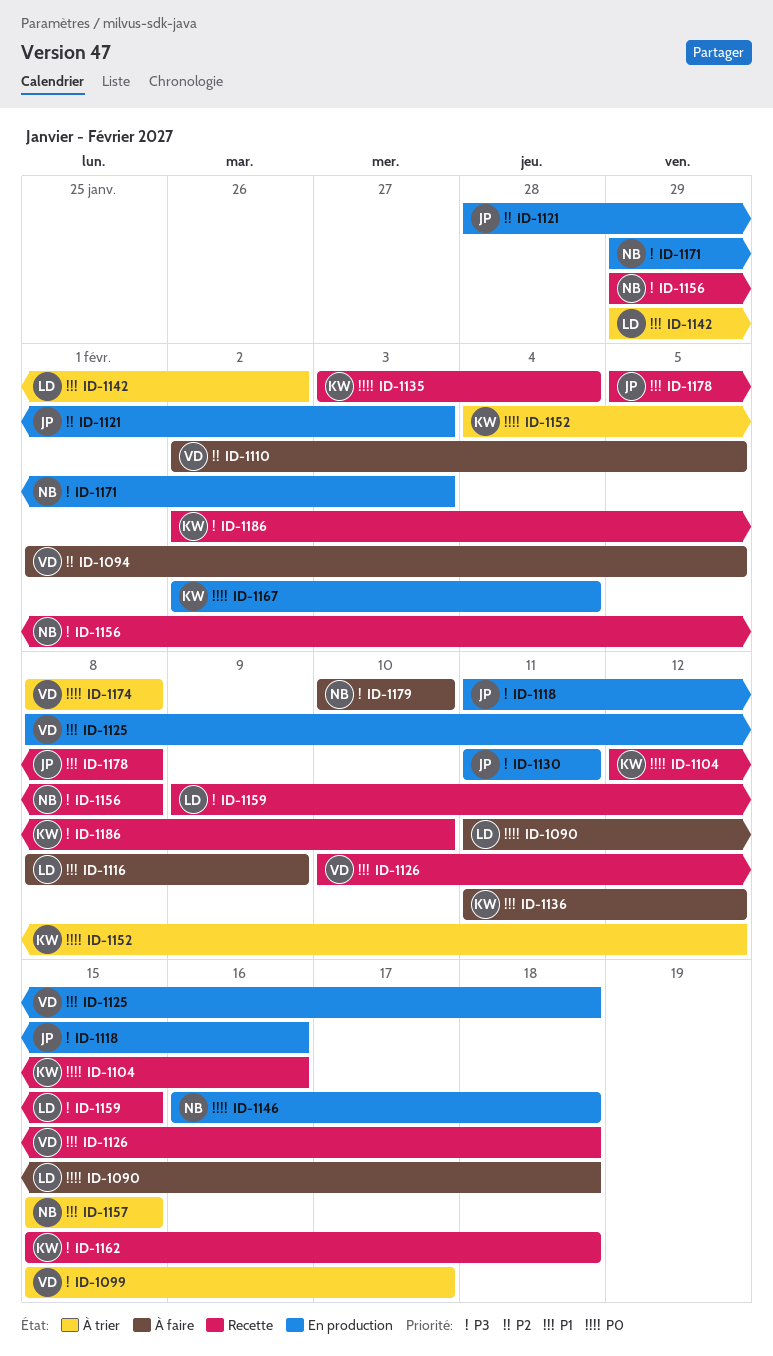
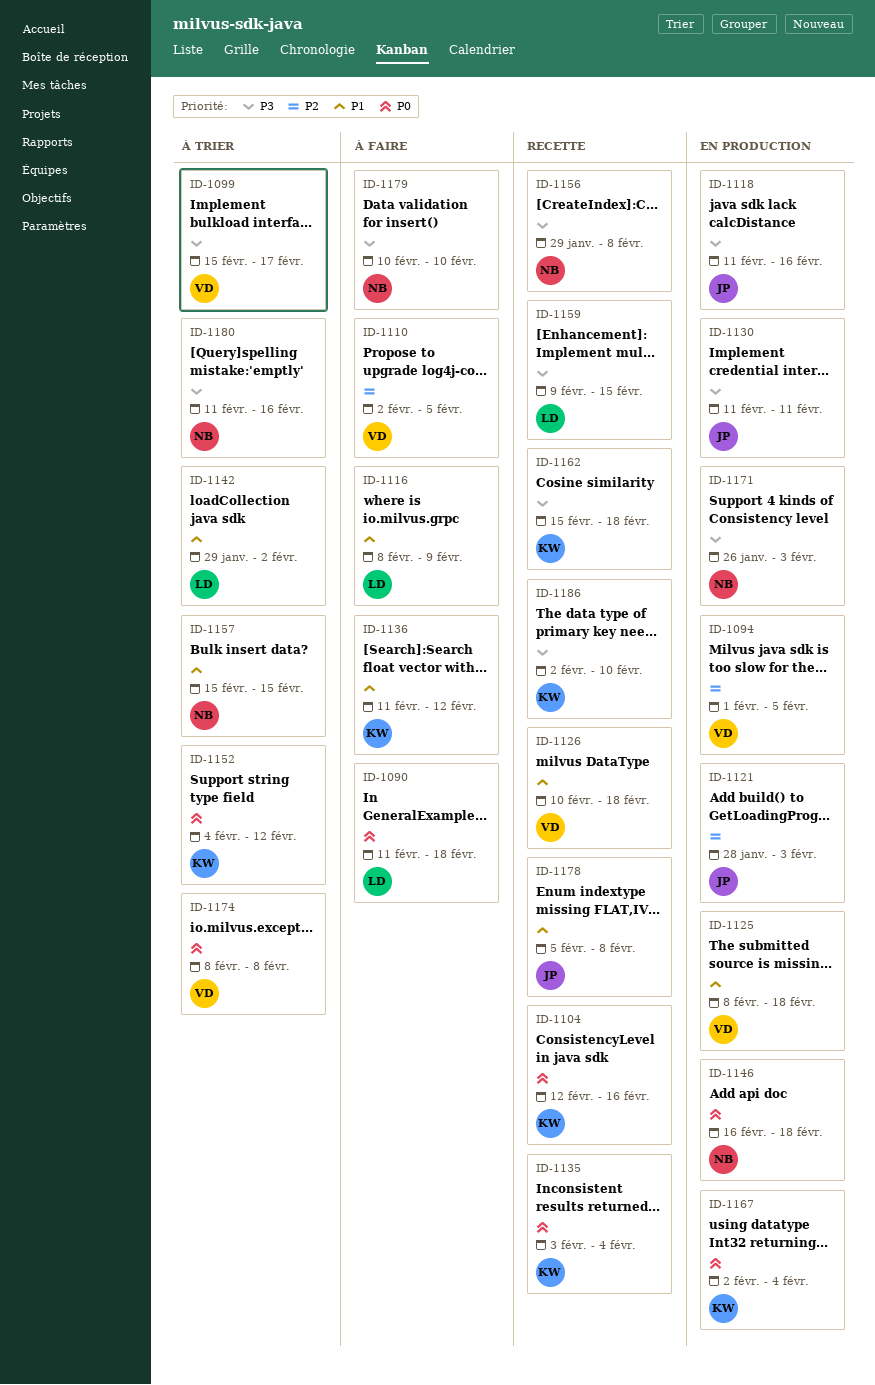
ID-1094, status: À faire -> En production
ID-1171, start: Jan 29 -> Jan 26
ID-1180: none -> present

